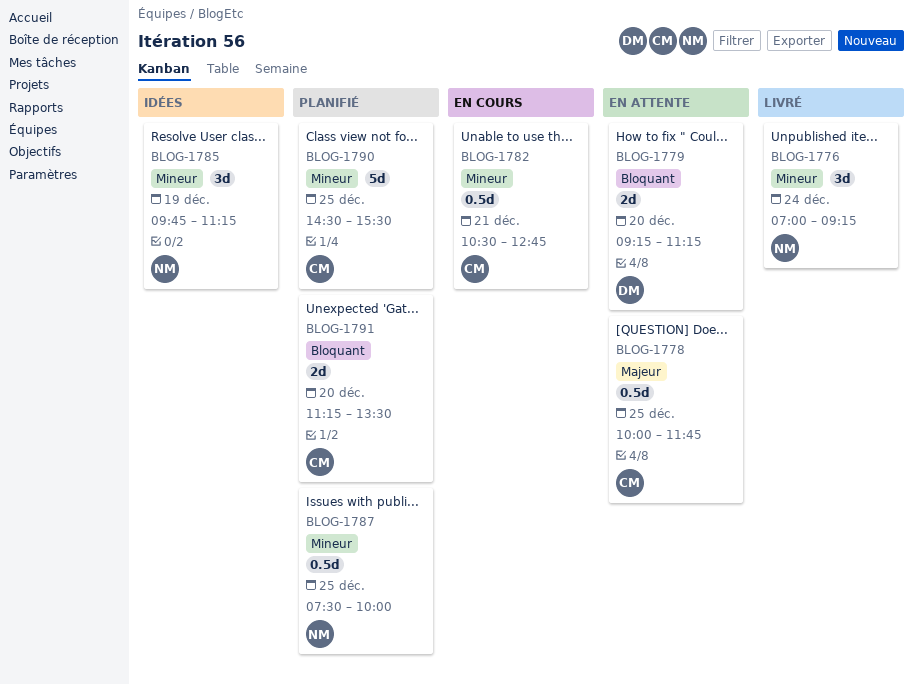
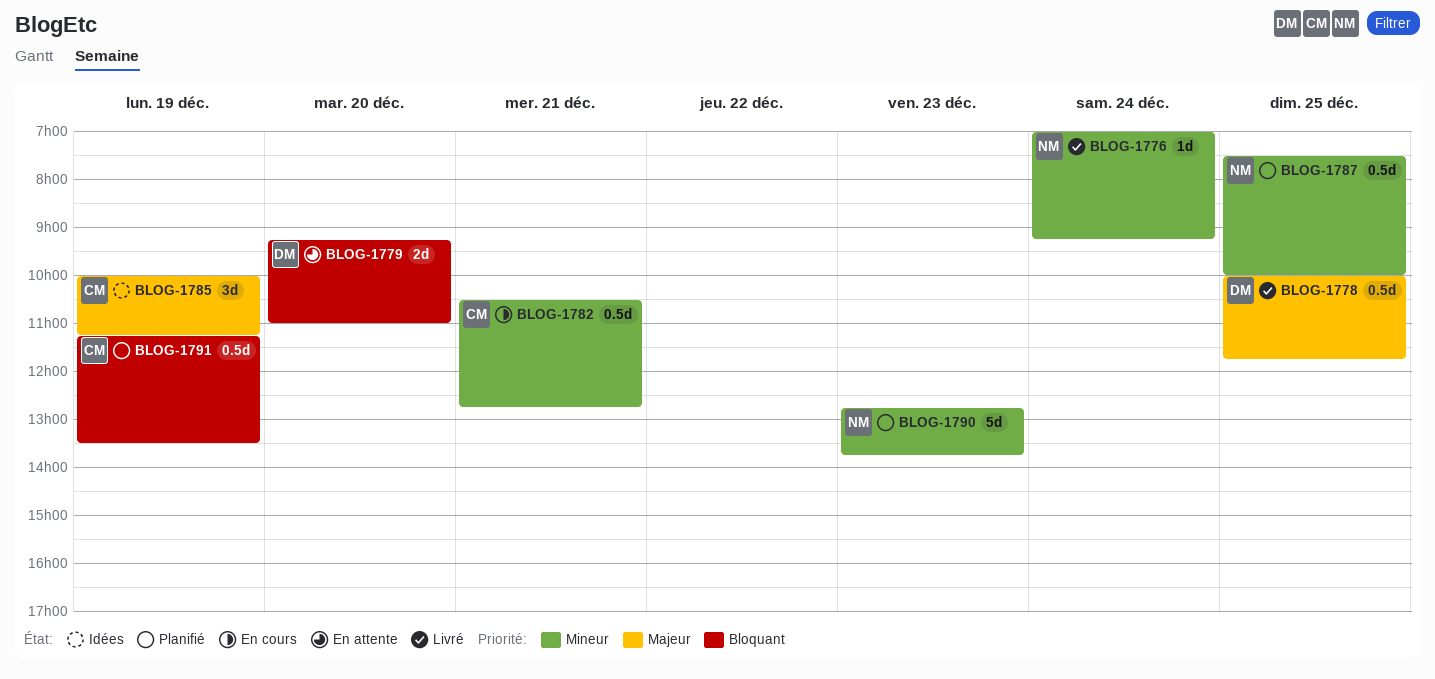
BLOG-1776, estimate: 3d -> 1d
BLOG-1778, status: En attente -> Livré
BLOG-1778, owner: CM -> DM
BLOG-1779, ends: 11:15 -> 11:00
BLOG-1785, owner: NM -> CM
BLOG-1785, priority: Mineur -> Majeur
BLOG-1785, begins: 09:45 -> 10:00
BLOG-1790, owner: CM -> NM
BLOG-1790, day: Dec 25 -> Dec 23
BLOG-1790, begins: 14:30 -> 12:45
BLOG-1790, ends: 15:30 -> 13:45
BLOG-1791, estimate: 2d -> 0.5d
BLOG-1791, day: Dec 20 -> Dec 19

